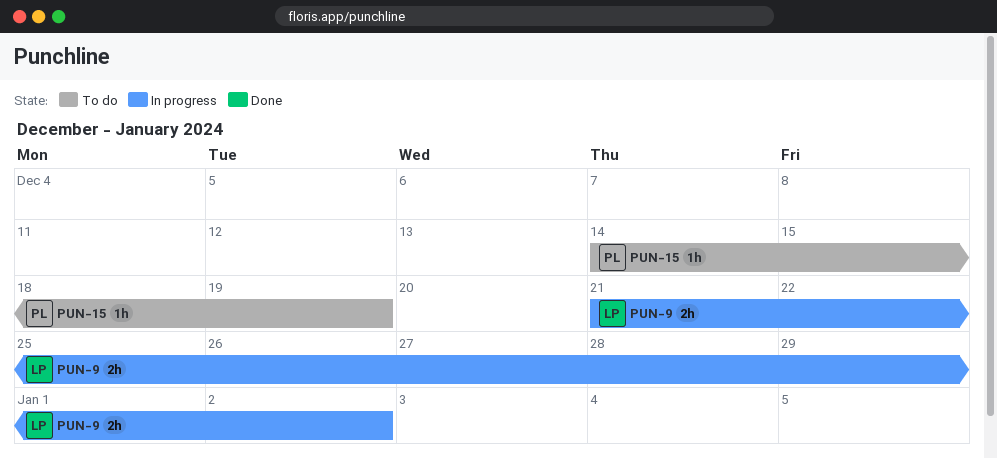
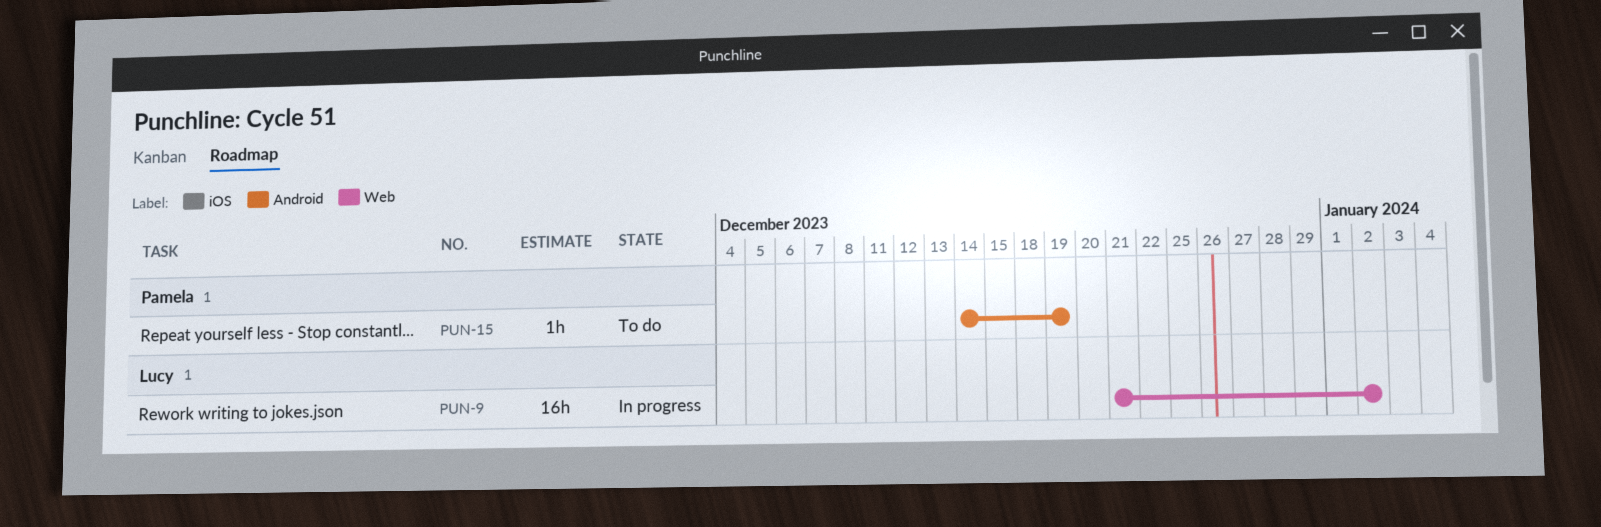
PUN-9, estimate: 2h -> 16h

